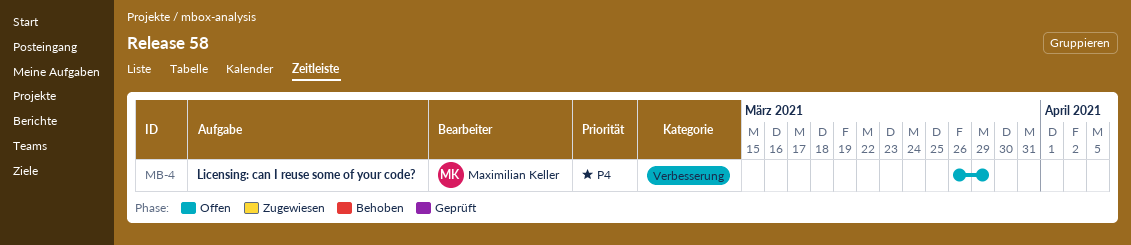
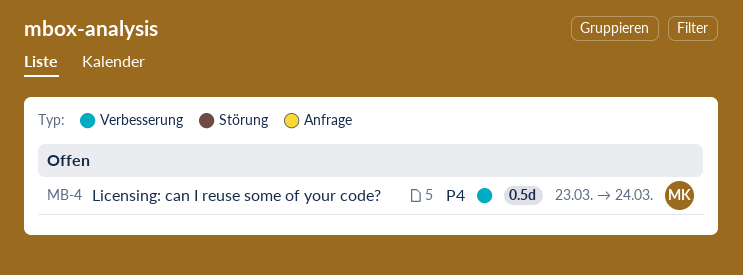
MB-4, start: Mar 26 -> Mar 23
MB-4, due: Mar 29 -> Mar 24

